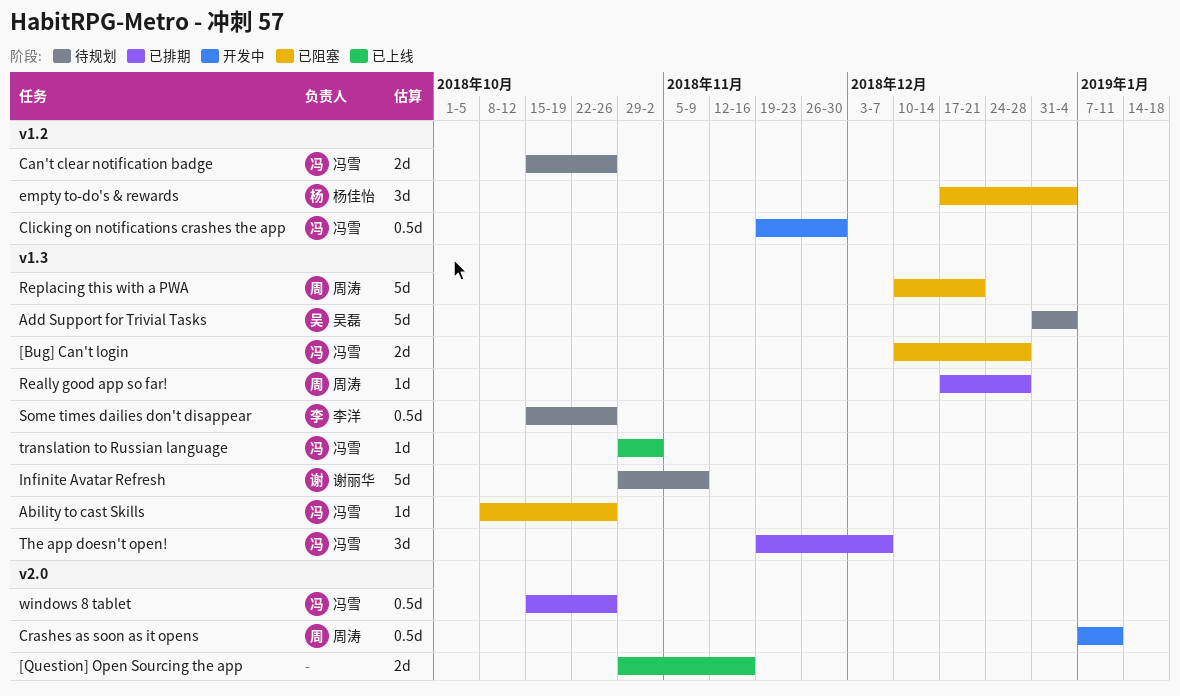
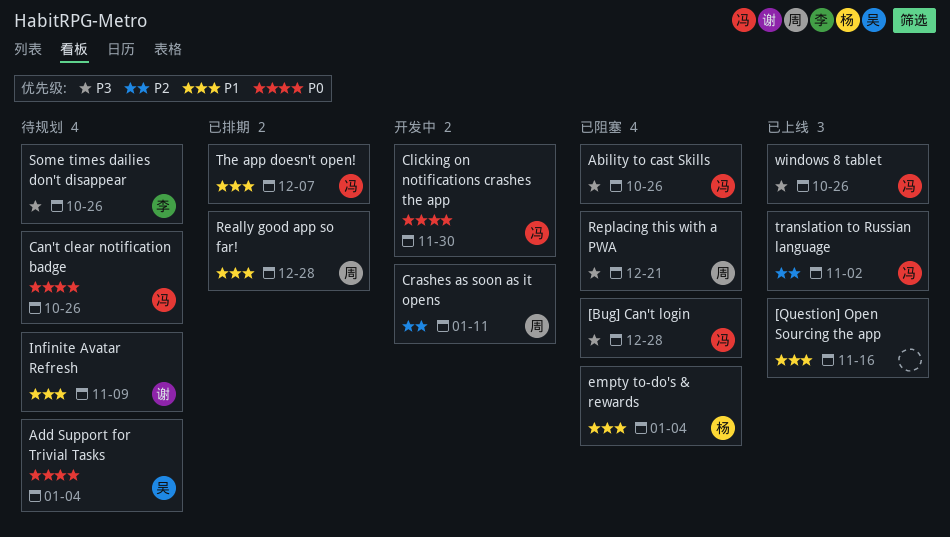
windows 8 tablet, status: 已排期 -> 已上线

